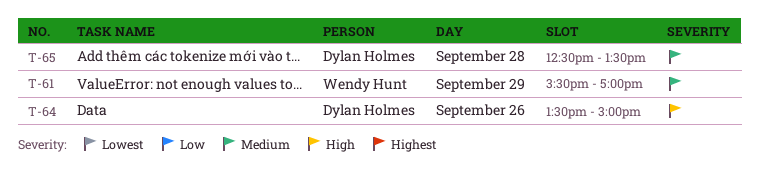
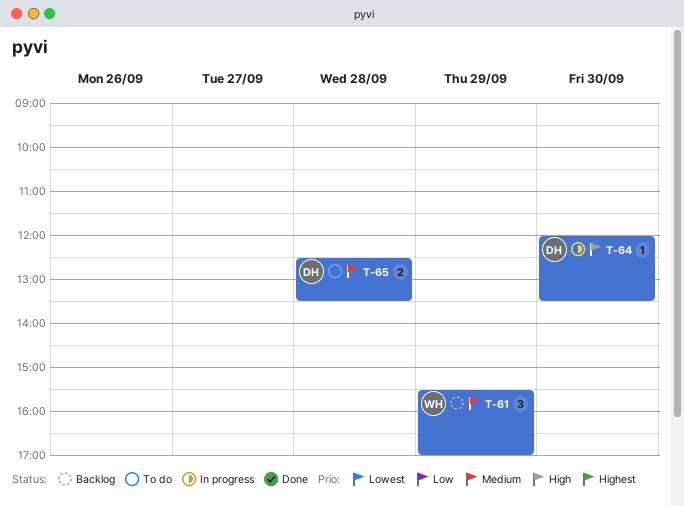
T-64, day: Sep 26 -> Sep 30
T-64, begins: 13:30 -> 12:00
T-64, ends: 15:00 -> 13:30

